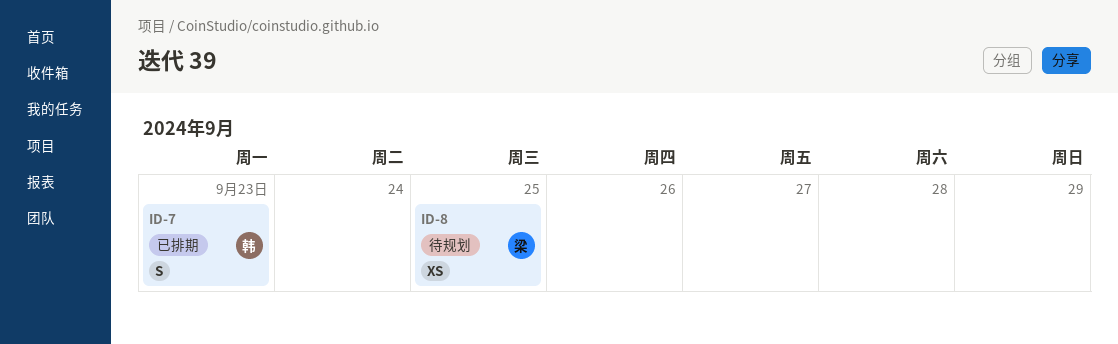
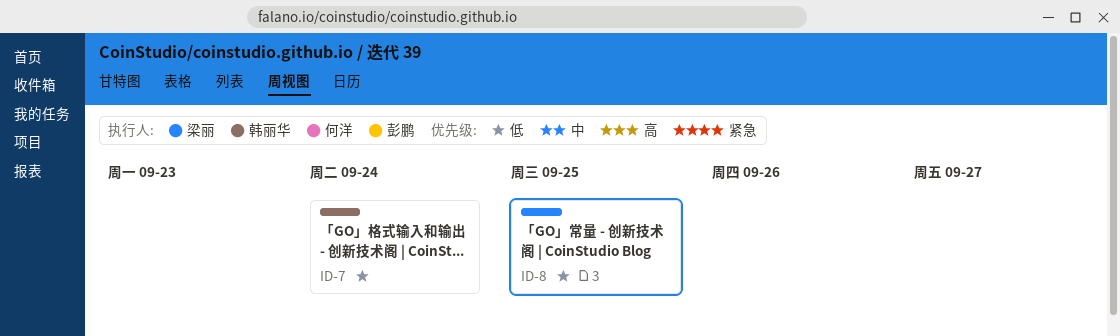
ID-7, due: Sep 23 -> Sep 24

